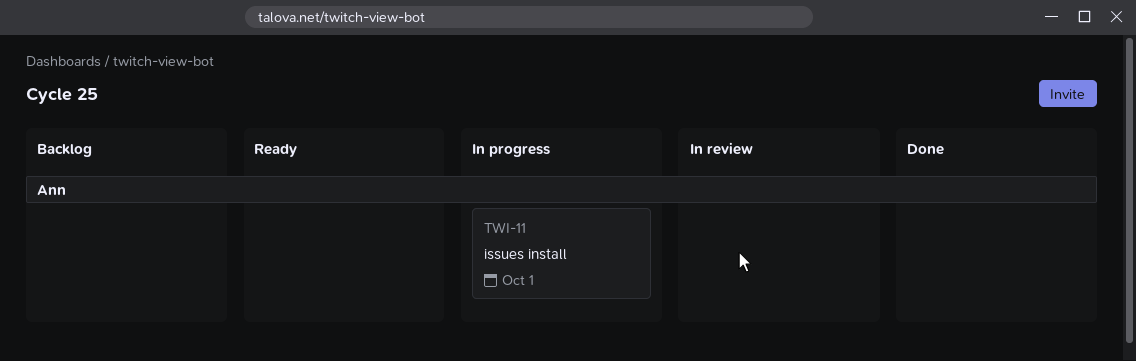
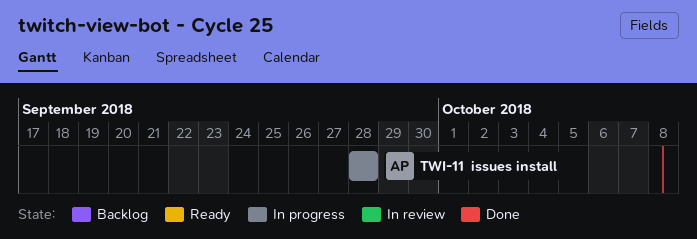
TWI-11, due: Oct 1 -> Sep 28

